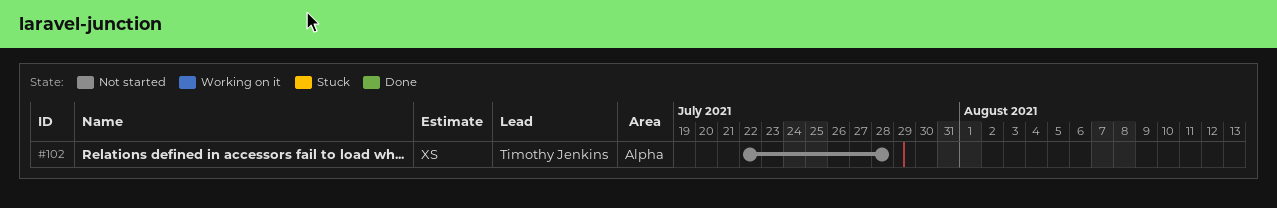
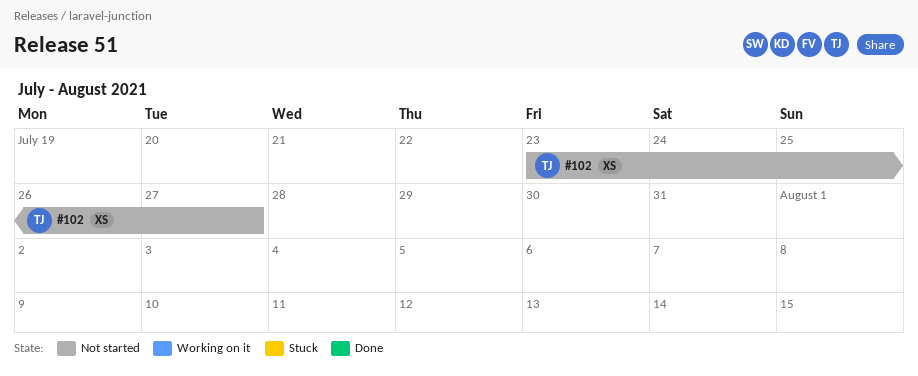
#102, start: Jul 22 -> Jul 23
#102, due: Jul 28 -> Jul 27

